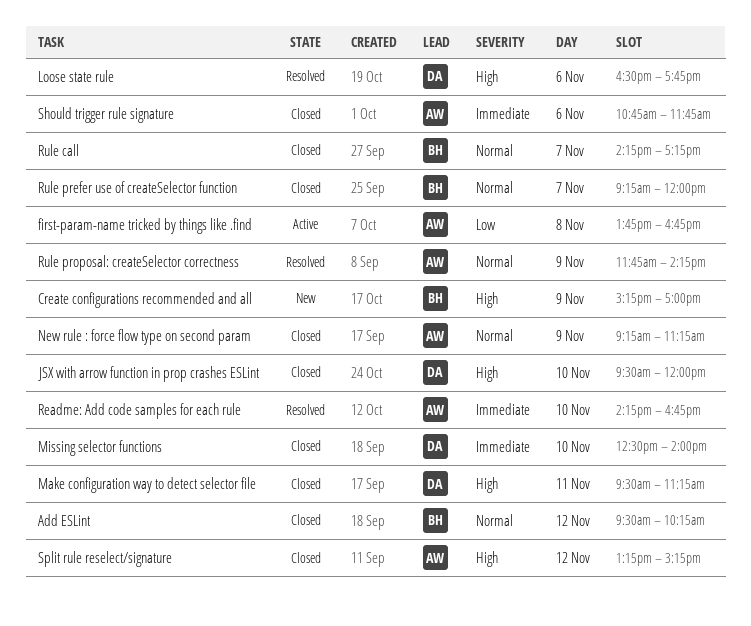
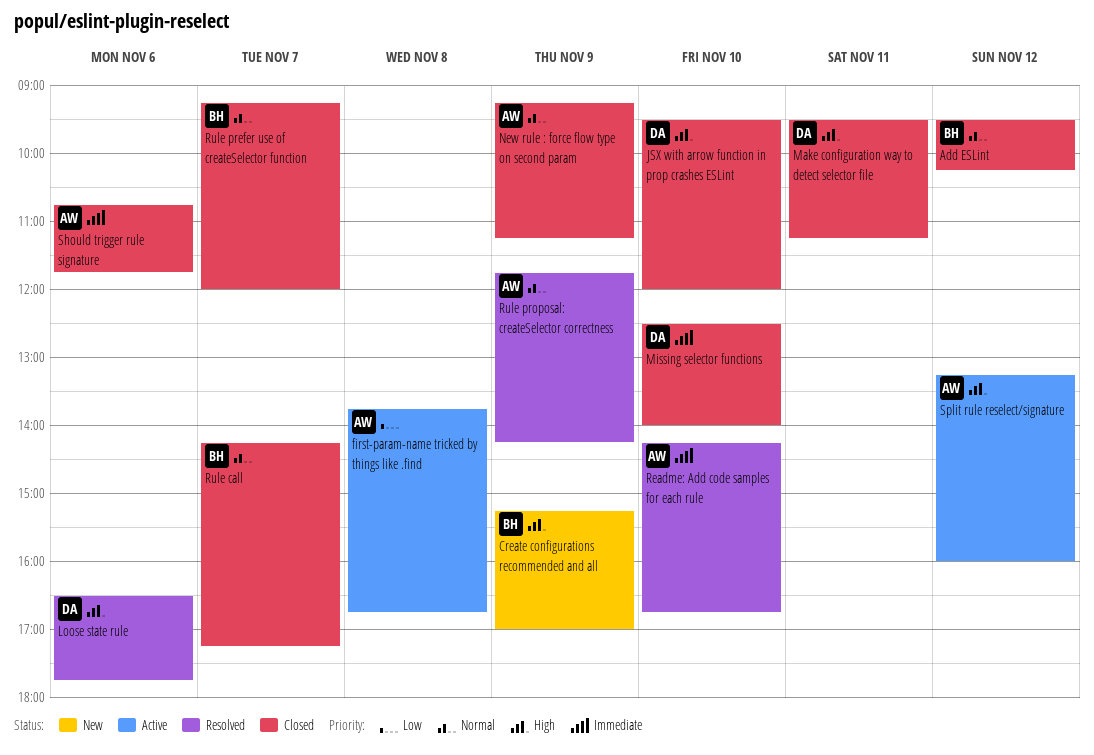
Split rule reselect/signature, status: Closed -> Active
Split rule reselect/signature, ends: 15:15 -> 16:00

